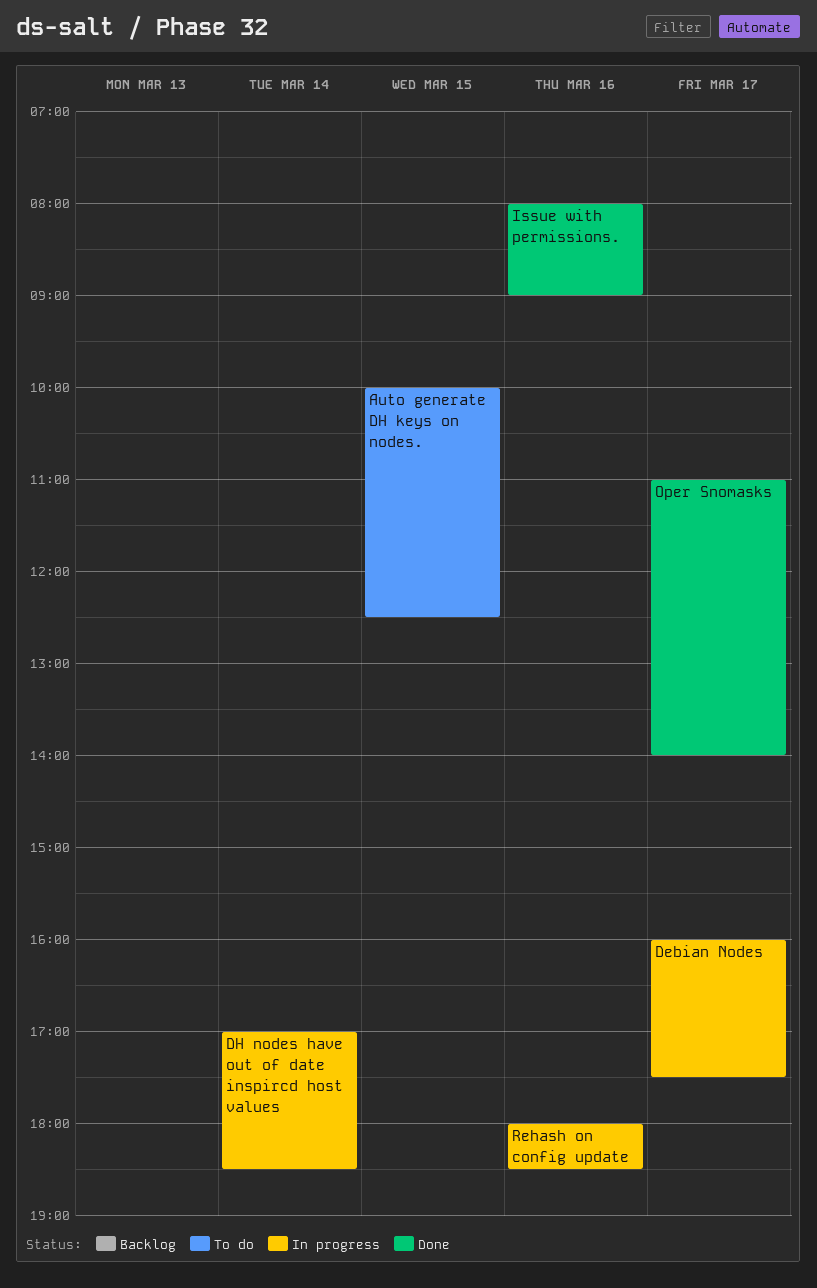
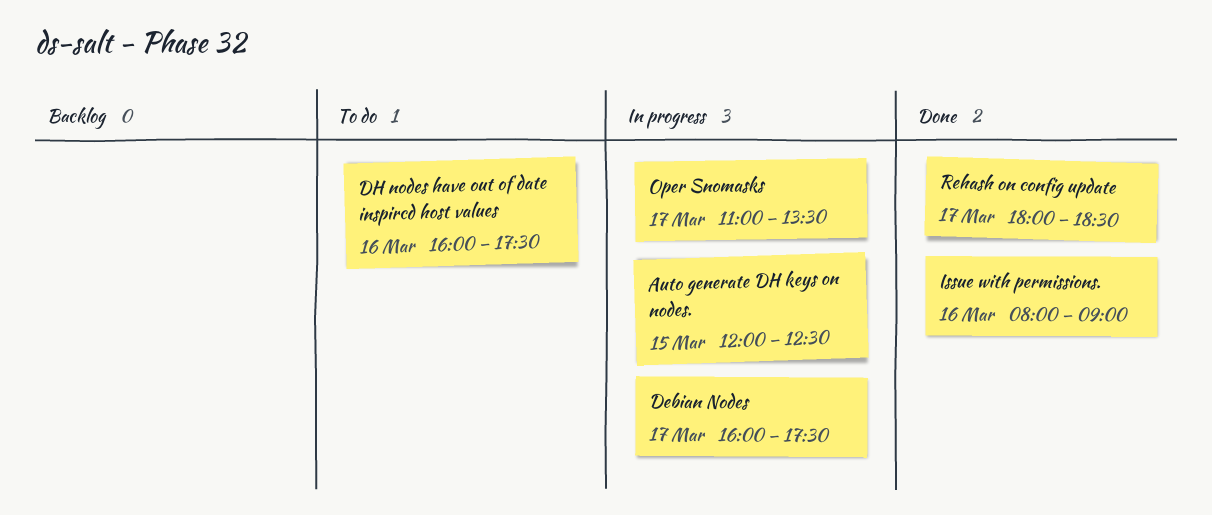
Auto generate DH keys on nodes., status: To do -> In progress
Auto generate DH keys on nodes., begins: 10:00 -> 12:00
DH nodes have out of date inspircd host values, status: In progress -> To do
DH nodes have out of date inspircd host values, day: Mar 14 -> Mar 16
DH nodes have out of date inspircd host values, begins: 17:00 -> 16:00
DH nodes have out of date inspircd host values, ends: 18:30 -> 17:30
Oper Snomasks, status: Done -> In progress
Oper Snomasks, ends: 14:00 -> 13:30
Rehash on config update, status: In progress -> Done
Rehash on config update, day: Mar 16 -> Mar 17

